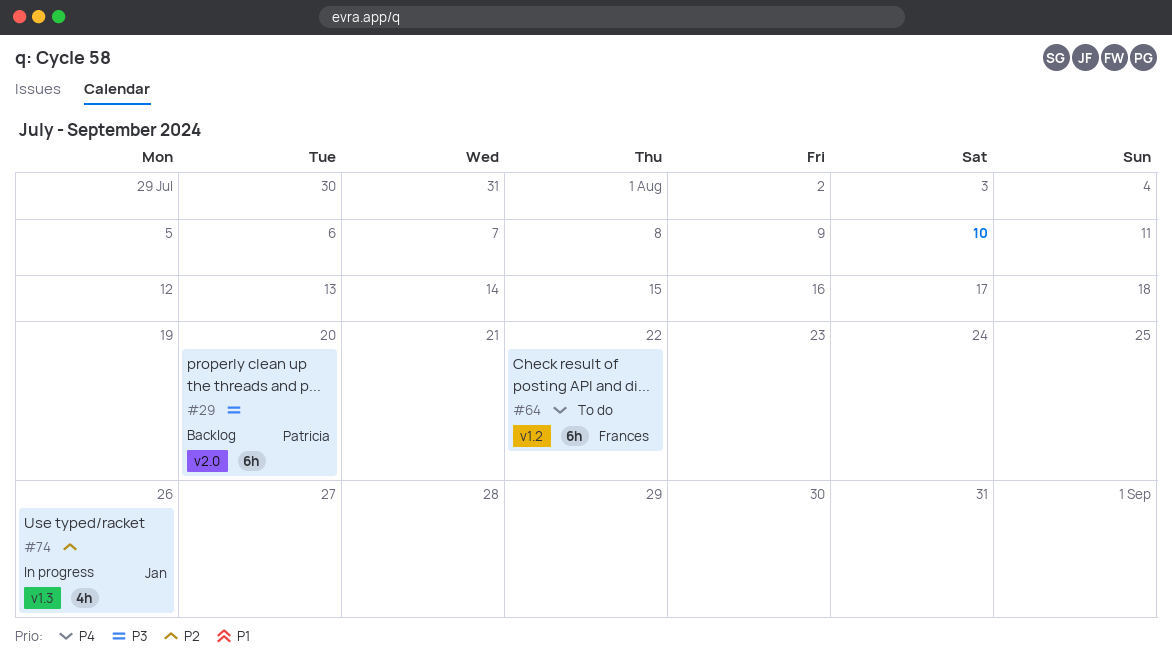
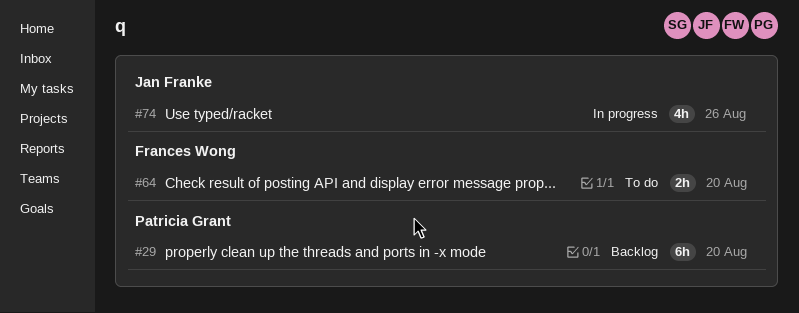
#64, estimate: 6h -> 2h
#64, due: Aug 22 -> Aug 20

